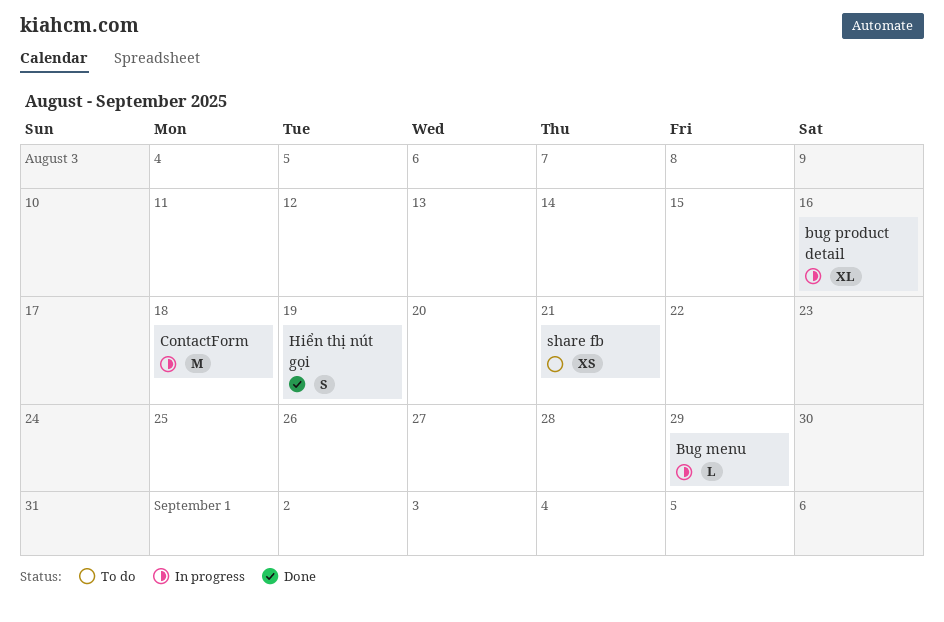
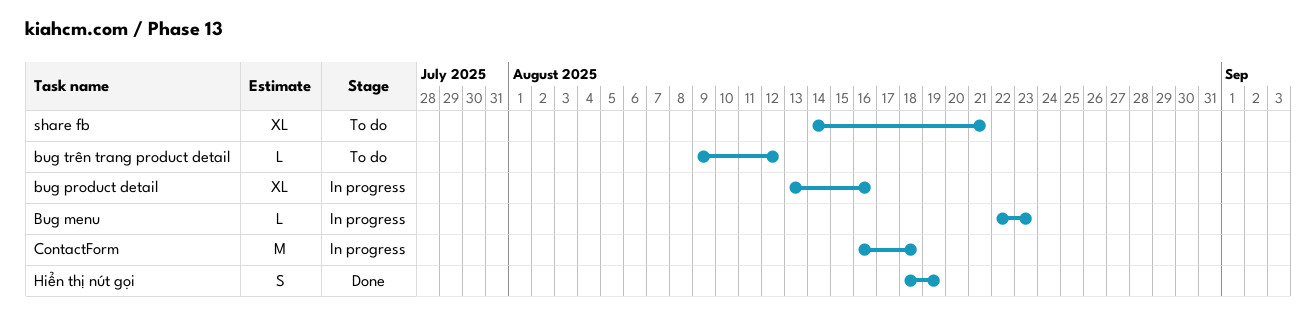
Bug menu, due: Aug 29 -> Aug 23
bug trên trang product detail: none -> present
share fb, estimate: XS -> XL

